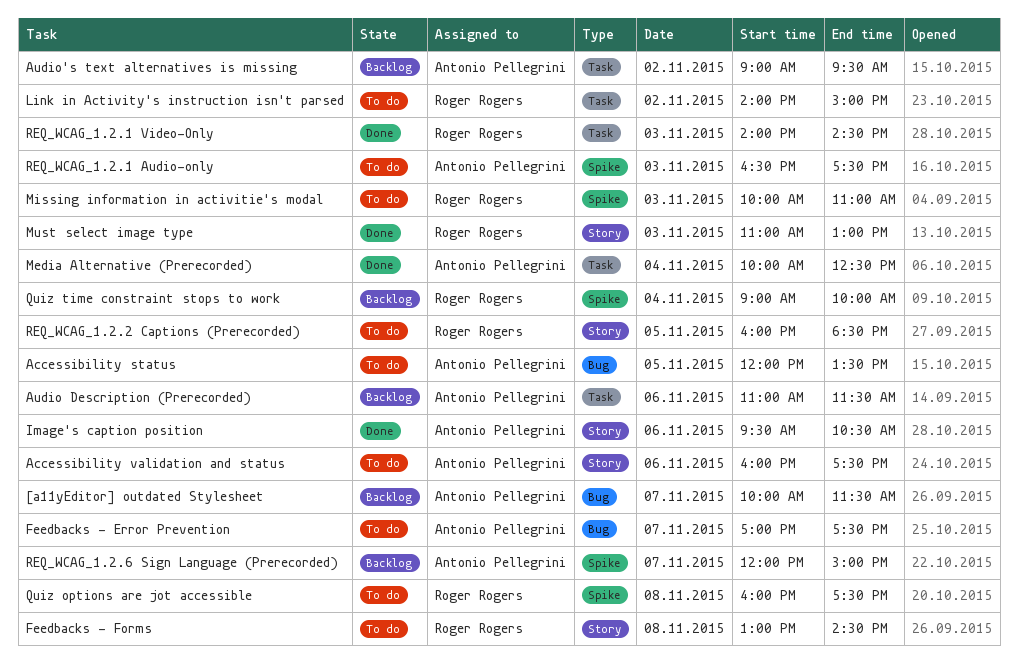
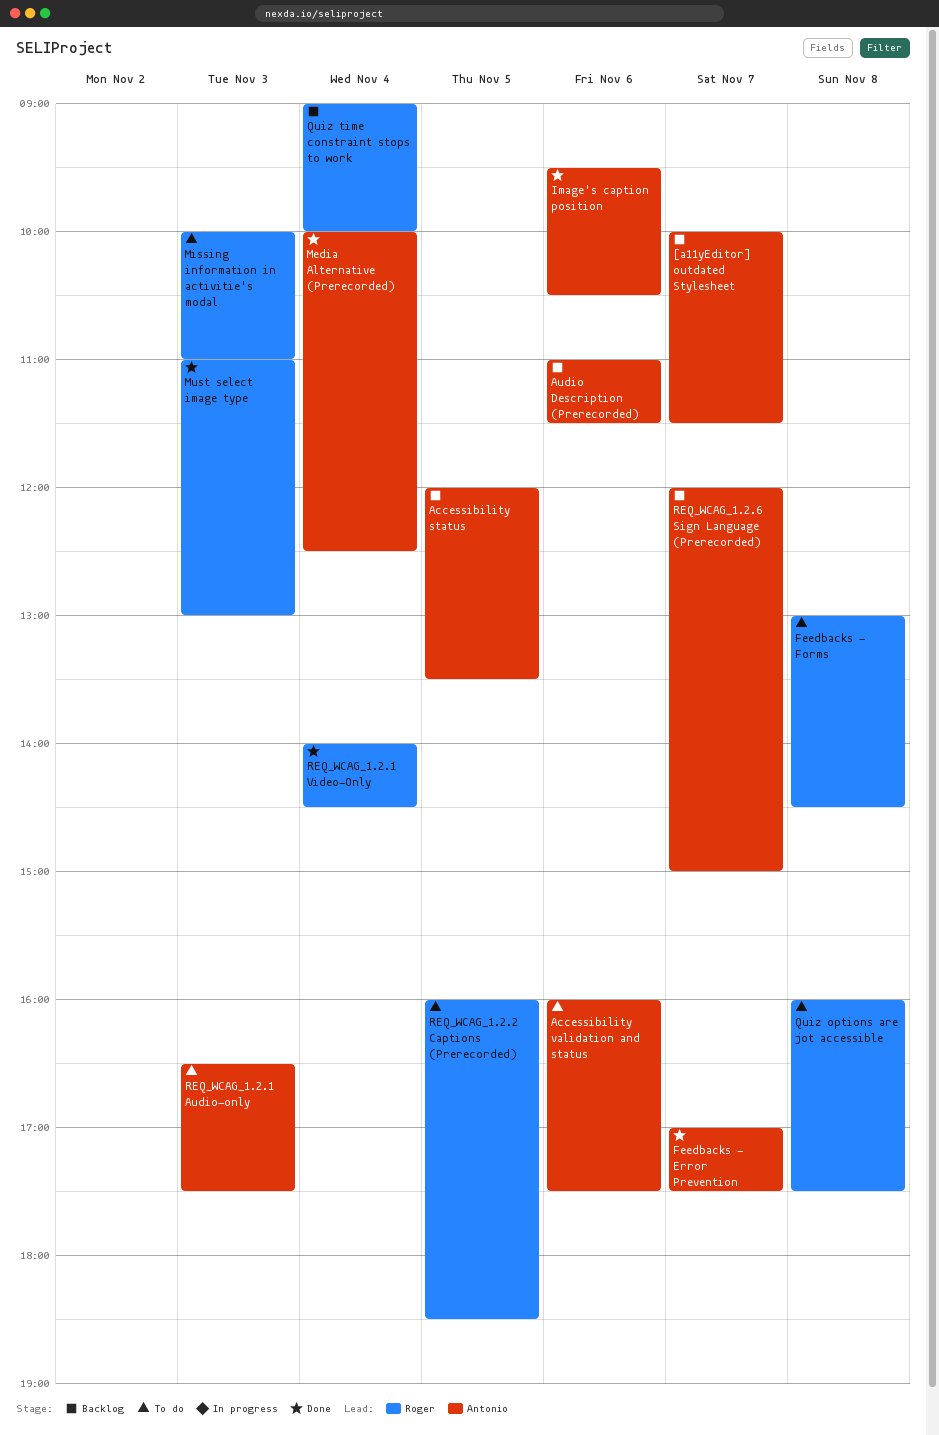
Accessibility status, status: To do -> Backlog
Audio's text alternatives is missing: present -> none
Feedbacks - Error Prevention, status: To do -> Done
Link in Activity's instruction isn't parsed: present -> none
REQ_WCAG_1.2.1 Video-Only, day: Nov 3 -> Nov 4

